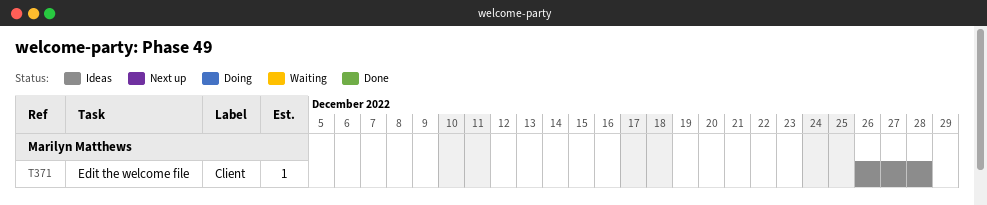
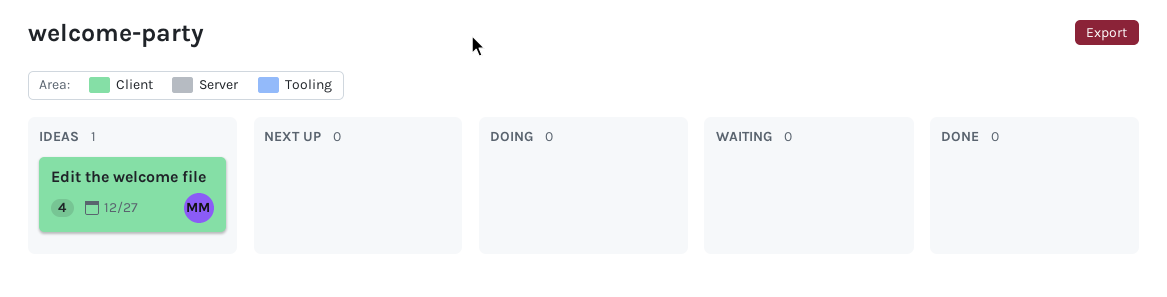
Edit the welcome file, estimate: 1 -> 4
Edit the welcome file, due: Dec 28 -> Dec 27

